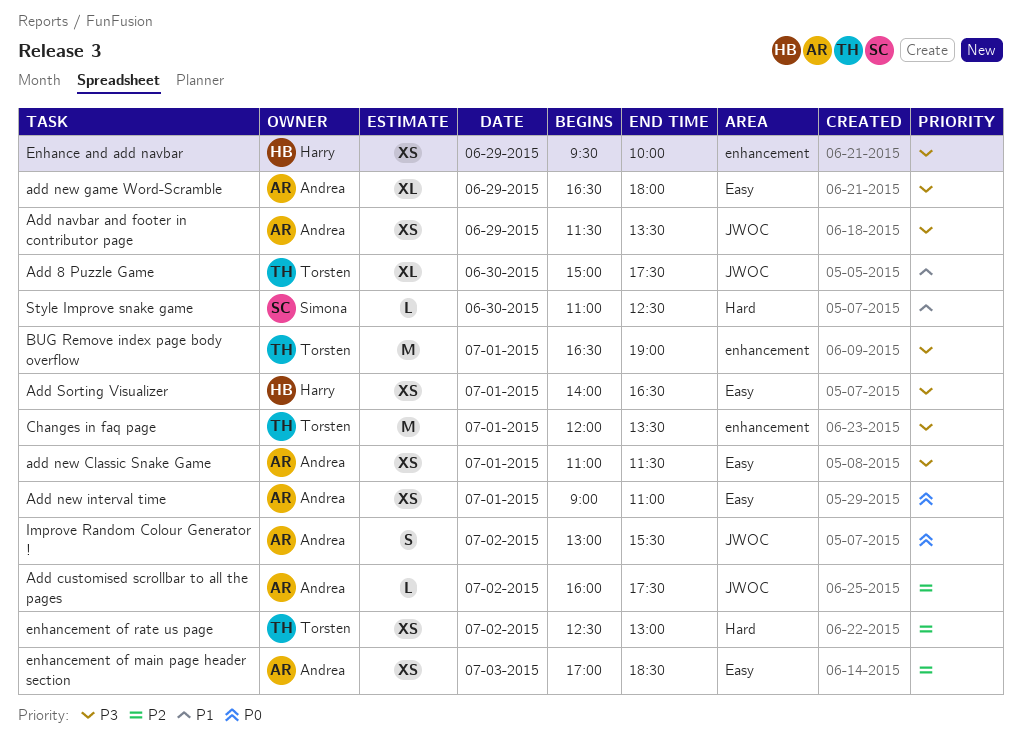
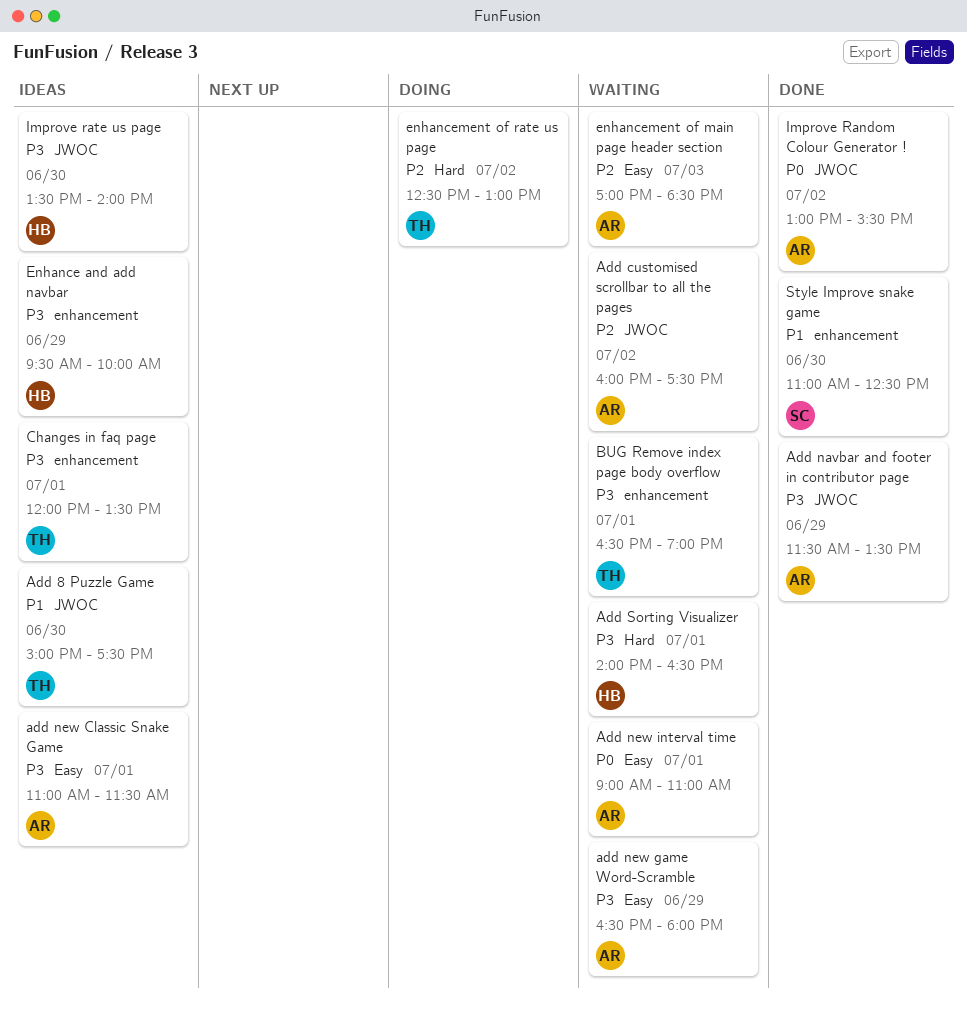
Add Sorting Visualizer, label: Easy -> Hard
Improve rate us page: none -> present
Style Improve snake game, label: Hard -> enhancement

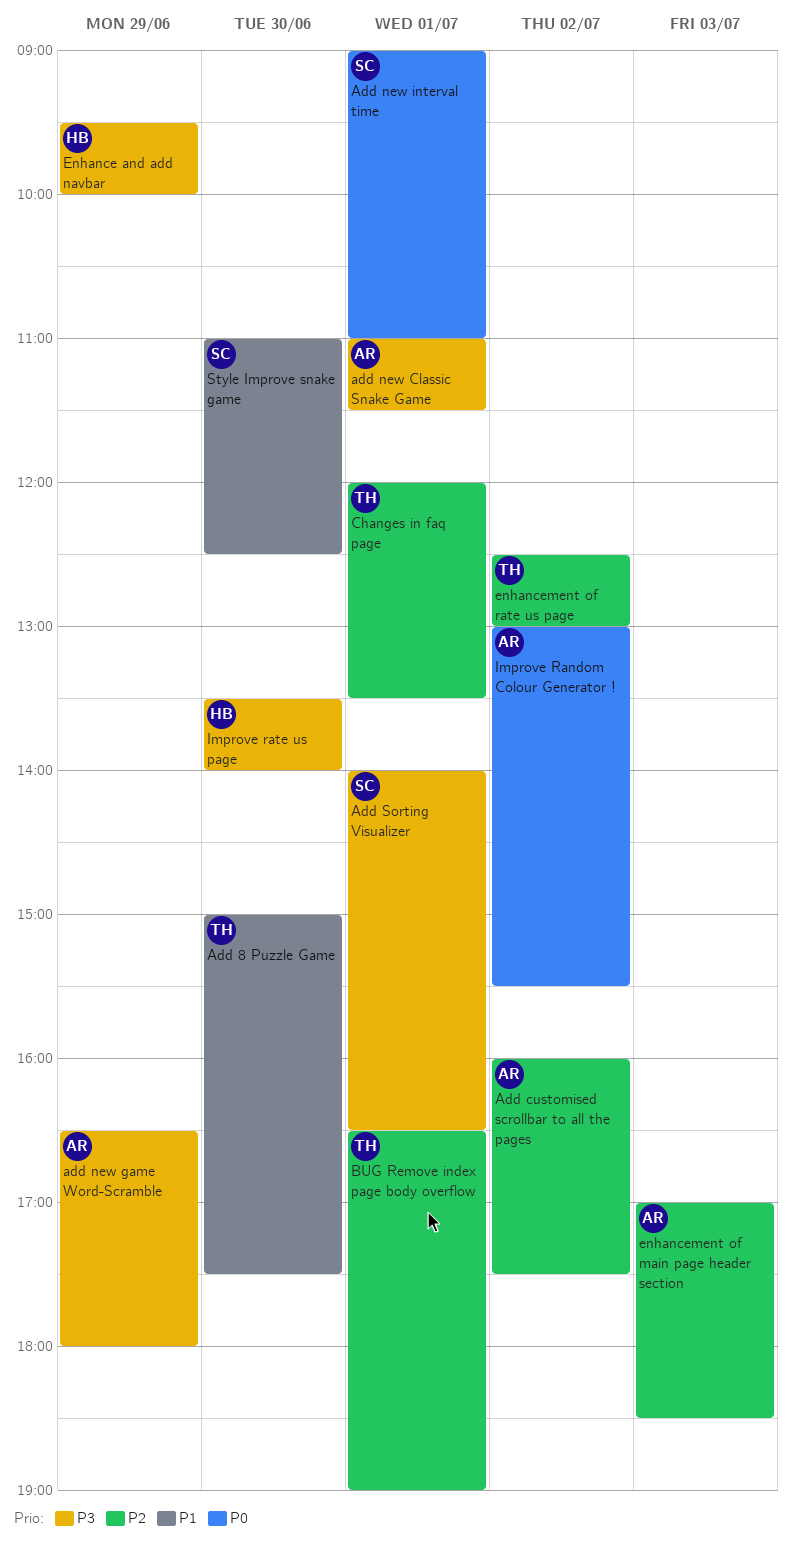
Add navbar and footer in contributor page: present -> none
Add new interval time, owner: AR -> SC
Add Sorting Visualizer, owner: HB -> SC
BUG Remove index page body overflow, priority: P3 -> P2
Changes in faq page, priority: P3 -> P2

